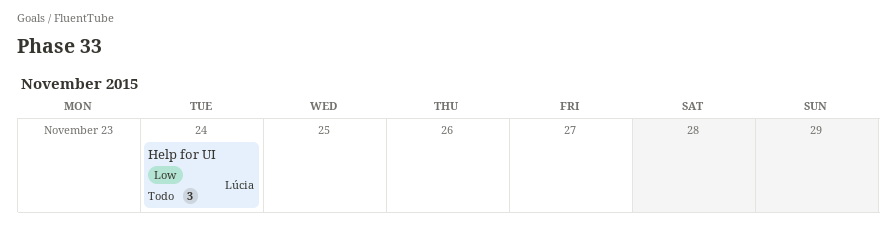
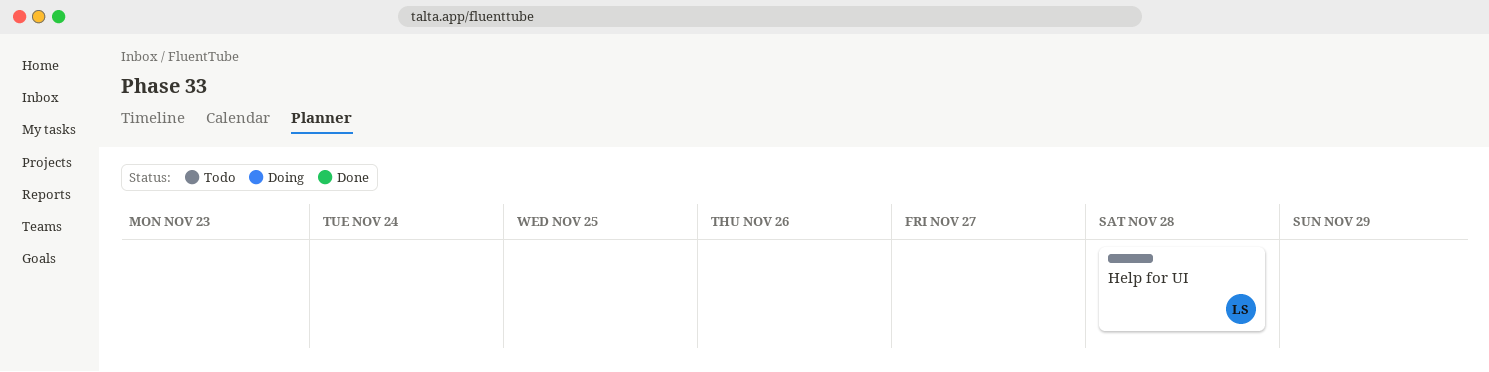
Help for UI, due: Nov 24 -> Nov 28

